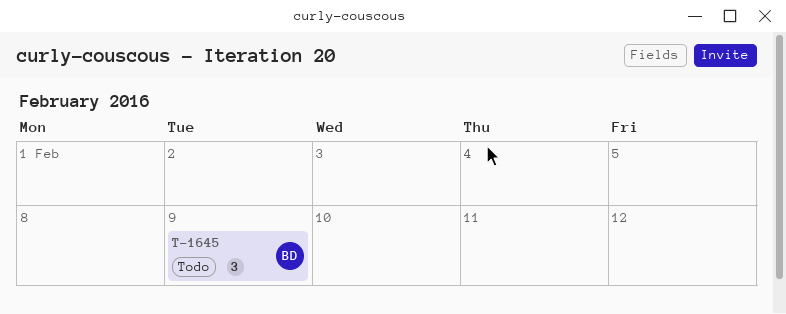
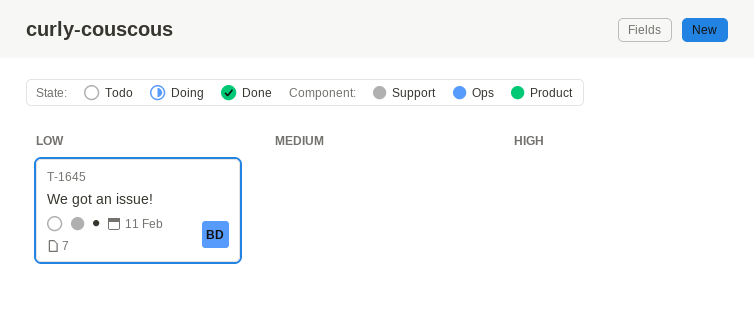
T-1645, estimate: 3 -> 1
T-1645, due: Feb 9 -> Feb 11

